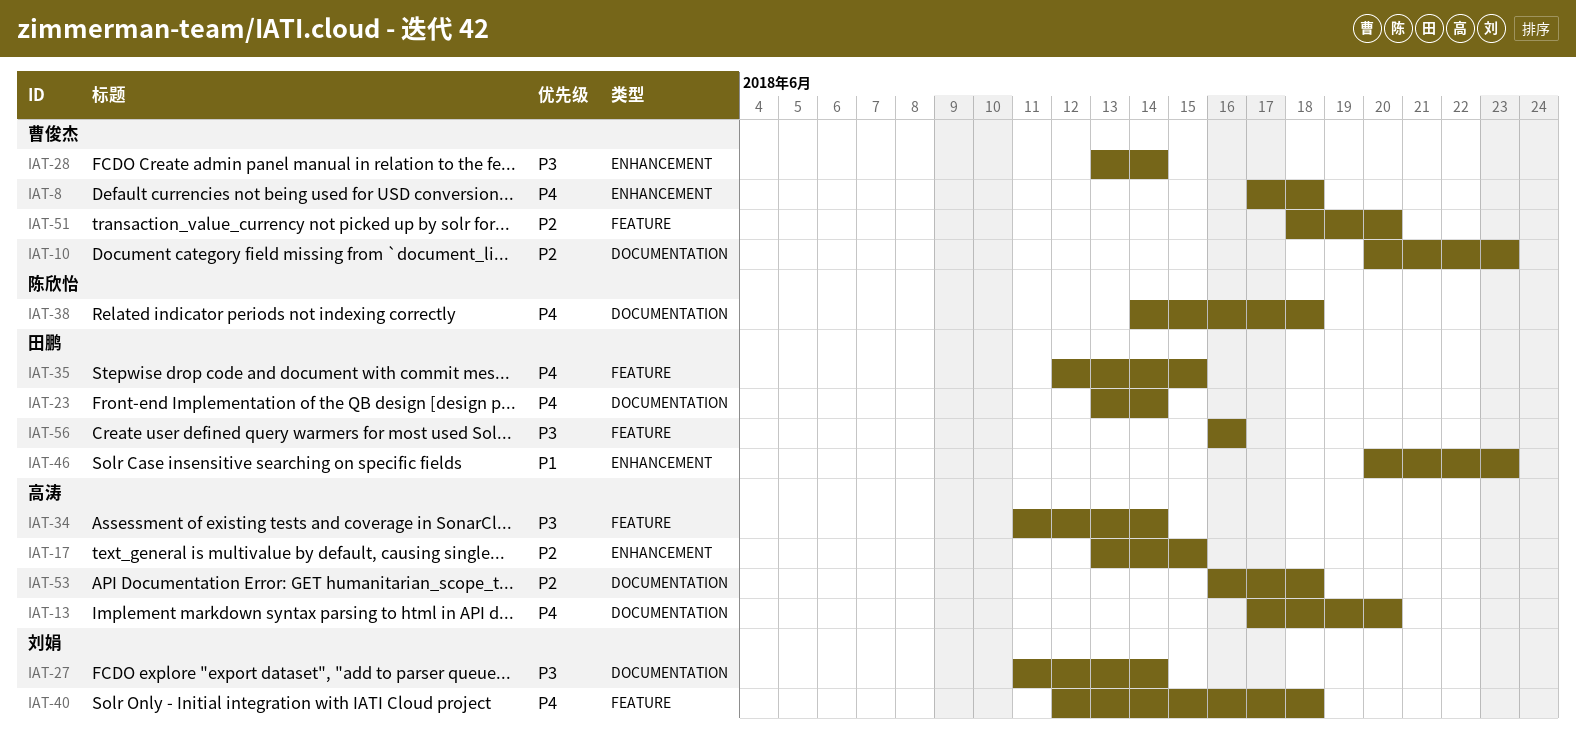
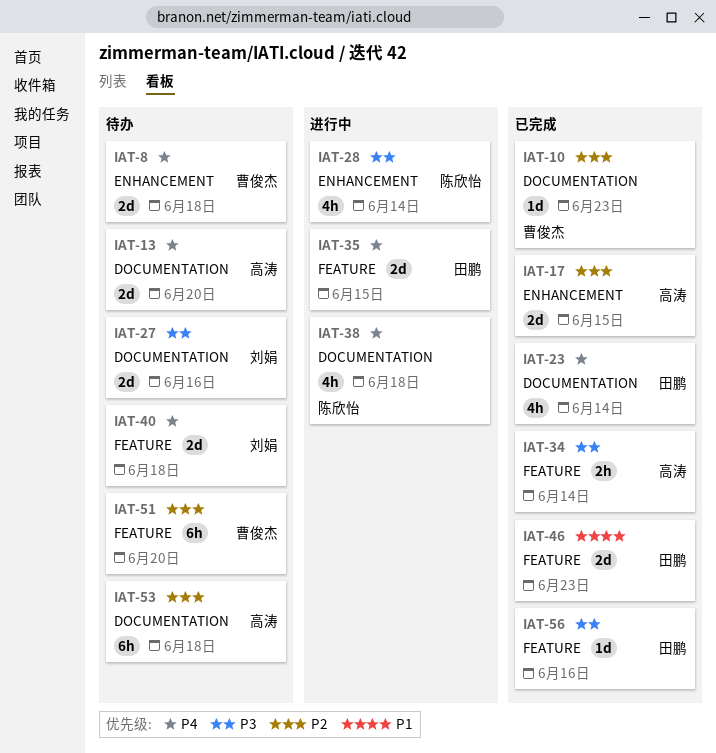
IAT-27, due: Jun 14 -> Jun 16
IAT-28, owner: 曹俊杰 -> 陈欣怡
IAT-46, label: ENHANCEMENT -> FEATURE

